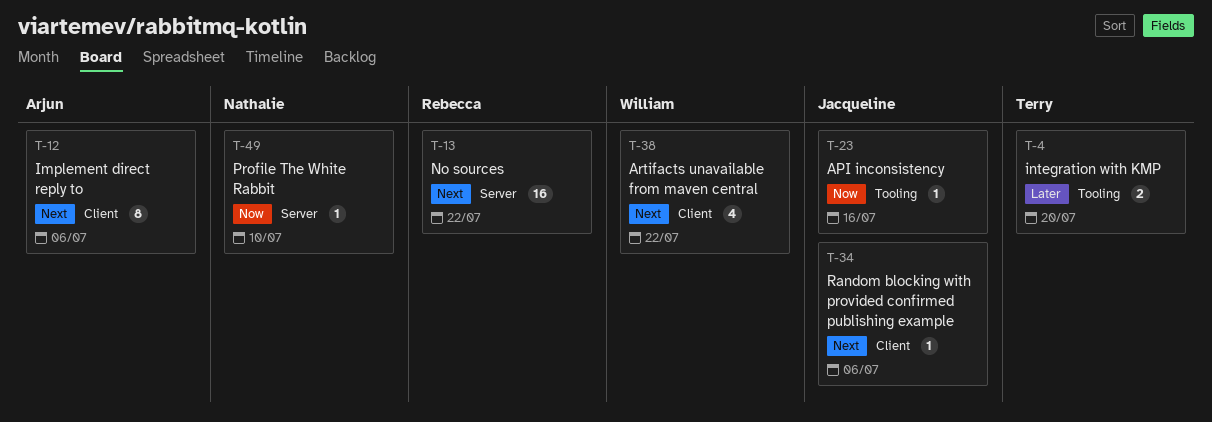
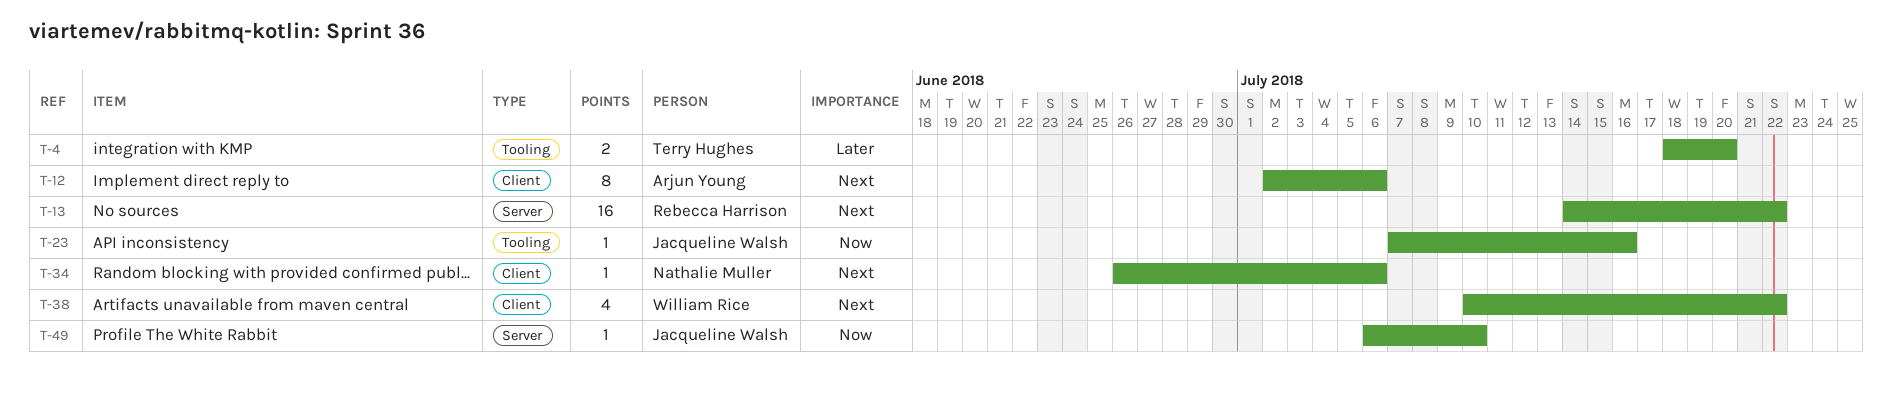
T-34, owner: Jacqueline Walsh -> Nathalie Muller
T-49, owner: Nathalie Muller -> Jacqueline Walsh

